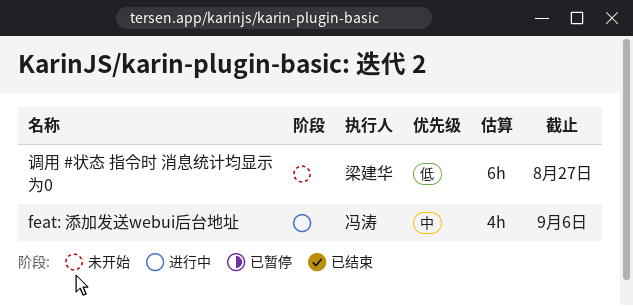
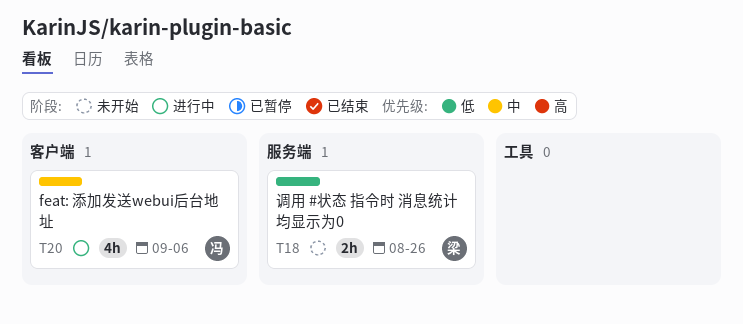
调用 #状态 指令时 消息统计均显示为0, estimate: 6h -> 2h
调用 #状态 指令时 消息统计均显示为0, due: Aug 27 -> Aug 26

